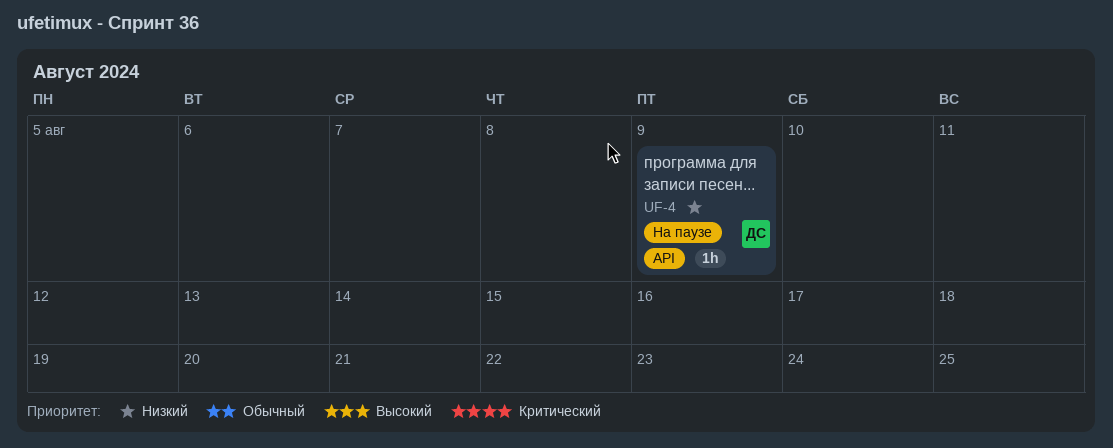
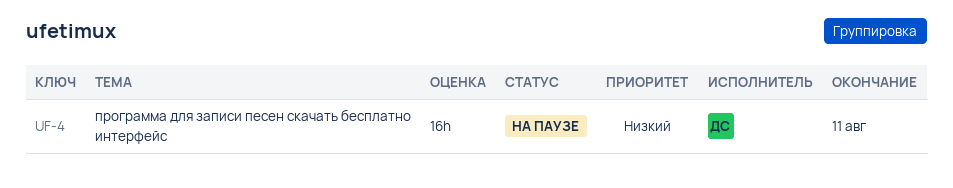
UF-4, estimate: 1h -> 16h
UF-4, due: Aug 9 -> Aug 11

